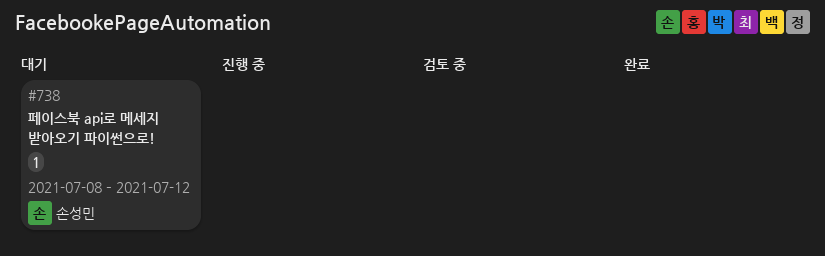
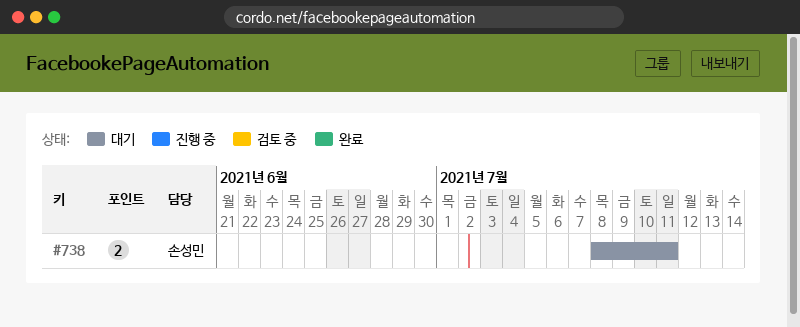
#738, estimate: 1 -> 2
#738, due: Jul 12 -> Jul 11

